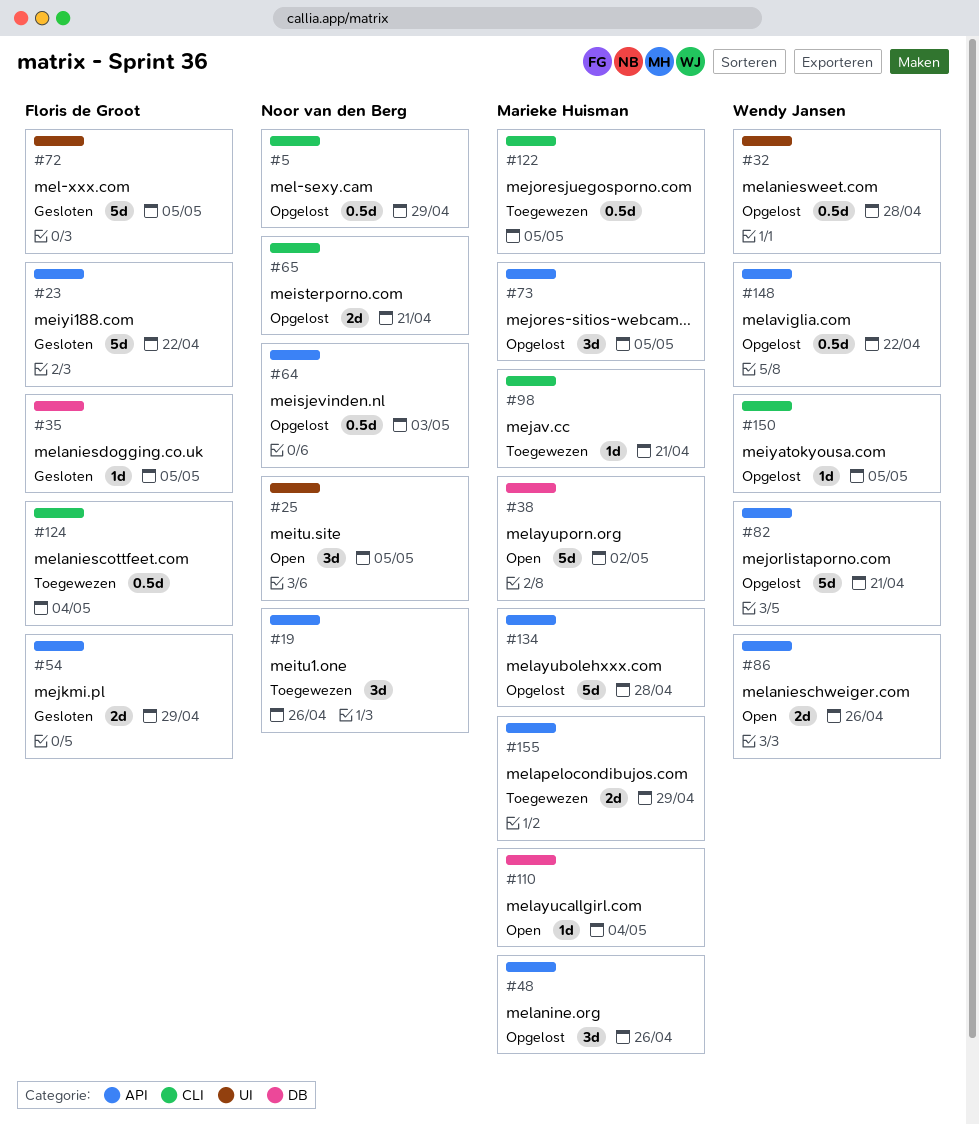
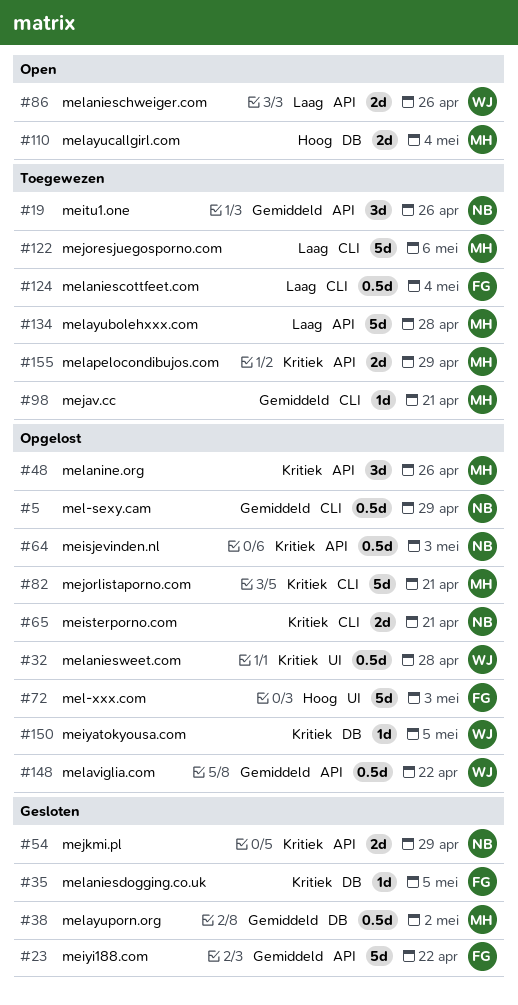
#25: present -> none
#38, status: Open -> Gesloten
#38, estimate: 5d -> 0.5d
#54, owner: Floris de Groot -> Noor van den Berg
#72, status: Gesloten -> Opgelost
#72, due: May 5 -> May 3
#73: present -> none
#82, owner: Wendy Jansen -> Marieke Huisman
#82, label: API -> CLI
#110, estimate: 1d -> 2d
#122, estimate: 0.5d -> 5d
#122, due: May 5 -> May 6
#134, status: Opgelost -> Toegewezen
#150, label: CLI -> DB

